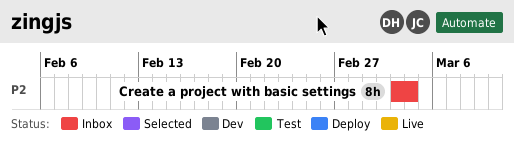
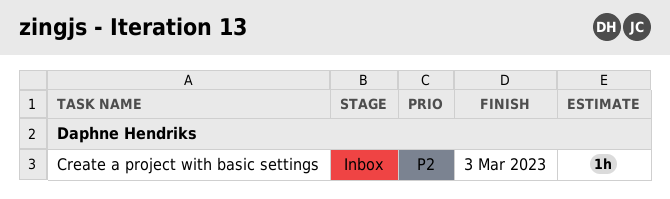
Create a project with basic settings, estimate: 8h -> 1h
Create a project with basic settings, due: Mar 4 -> Mar 3

